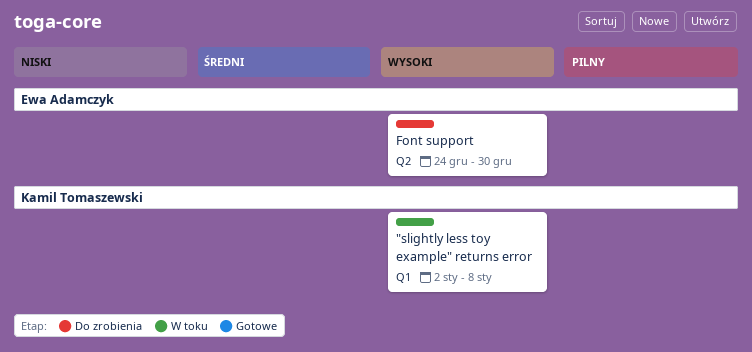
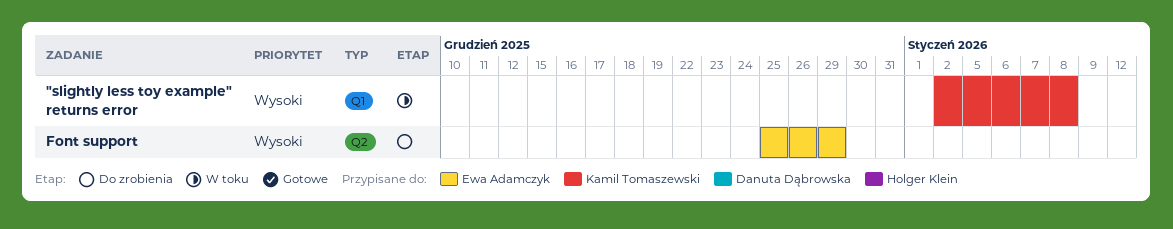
Font support, start: Dec 24 -> Dec 25
Font support, due: Dec 30 -> Dec 29

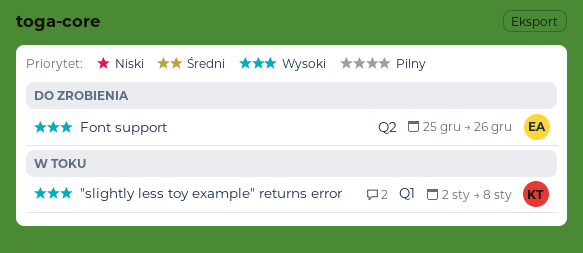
Font support, due: Dec 29 -> Dec 26

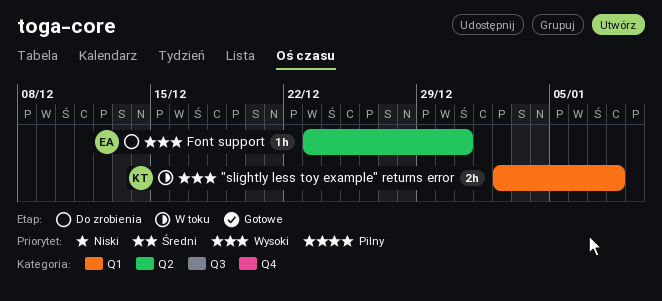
Font support, start: Dec 25 -> Dec 23
Font support, due: Dec 26 -> Dec 31

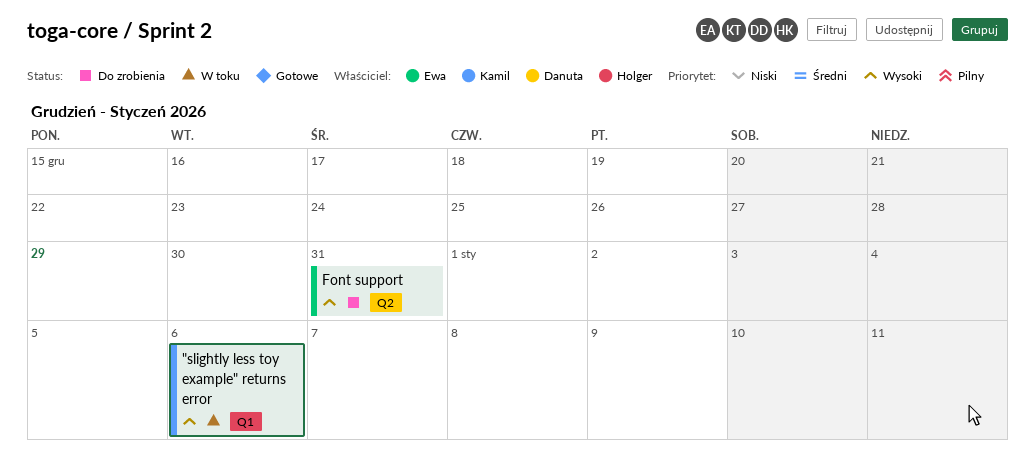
"slightly less toy example" returns error, due: Jan 8 -> Jan 6

